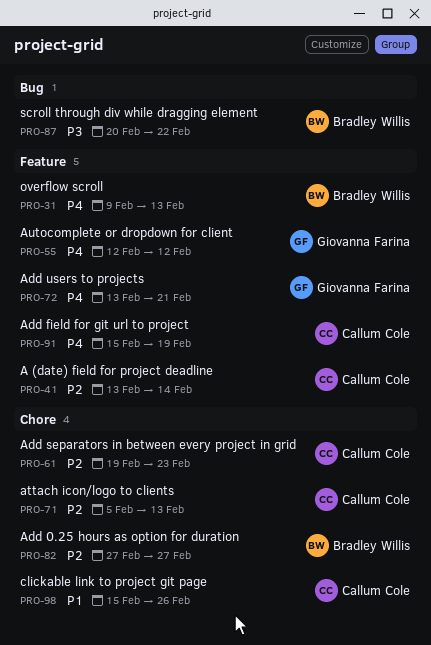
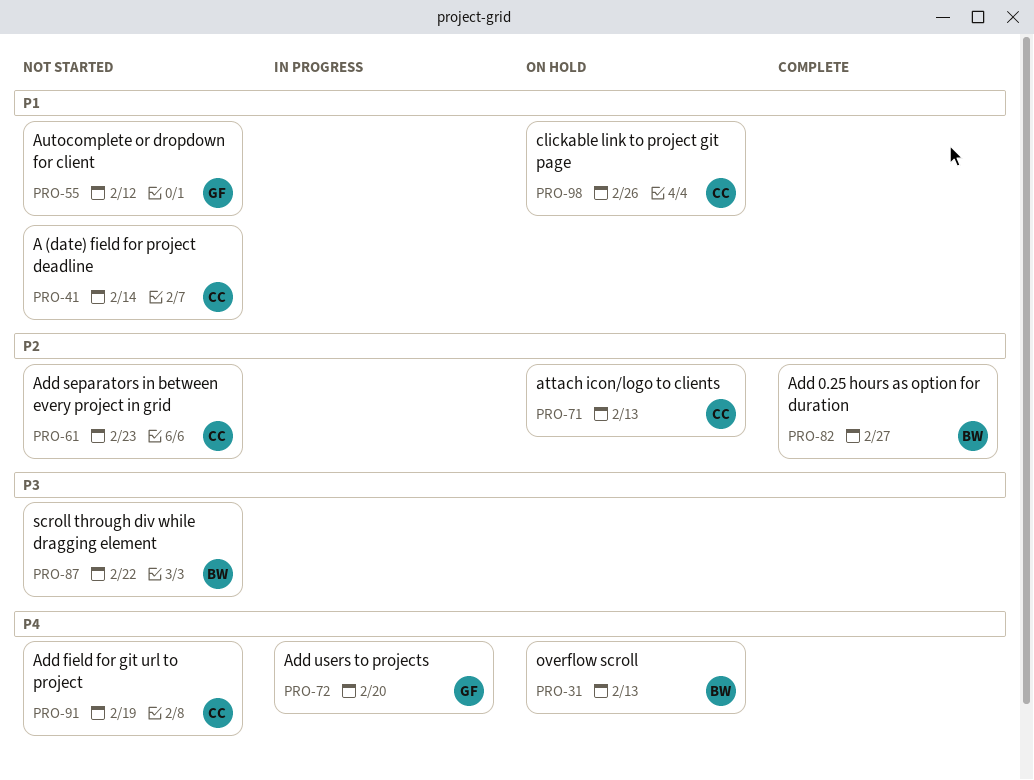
PRO-41, priority: P2 -> P1
PRO-55, priority: P4 -> P1
PRO-72, due: Feb 21 -> Feb 20

